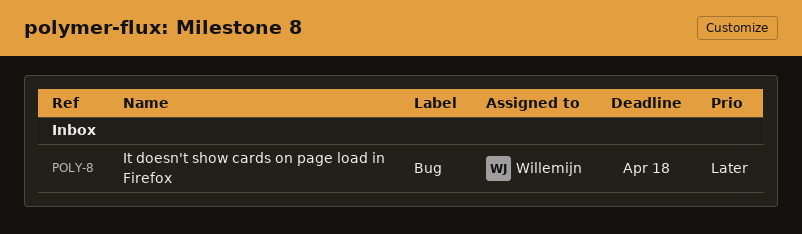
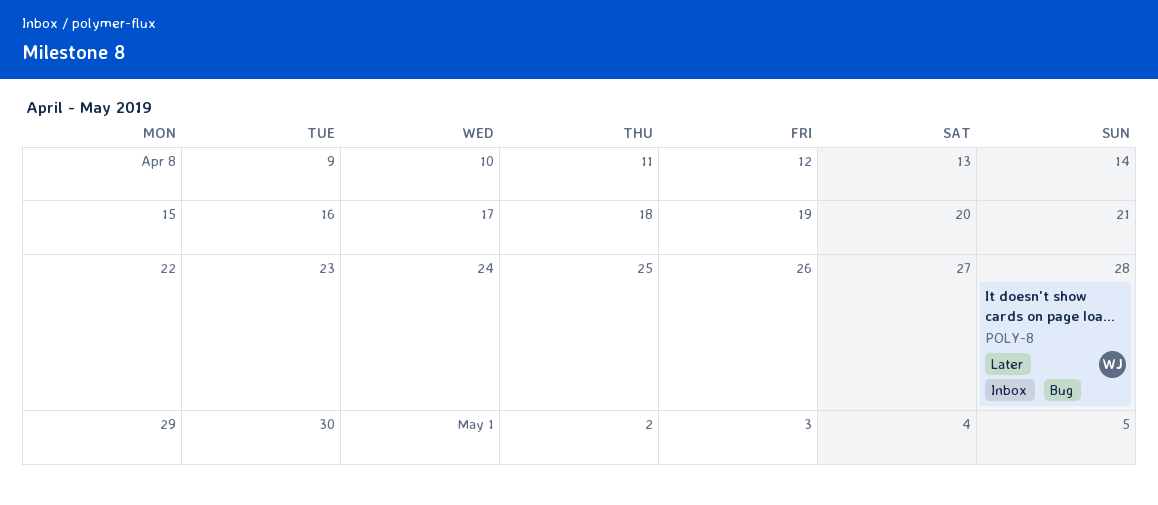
POLY-8, due: Apr 18 -> Apr 28

